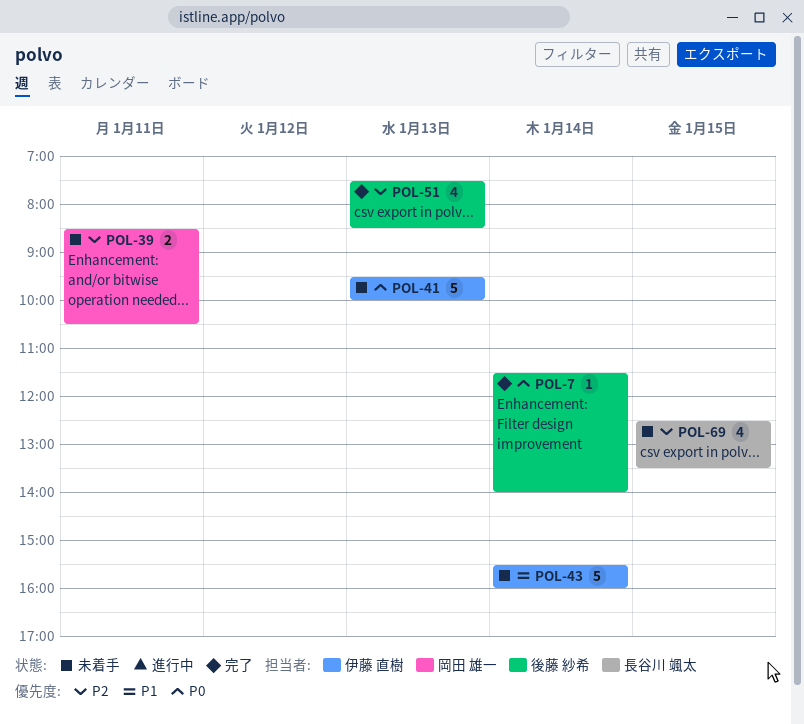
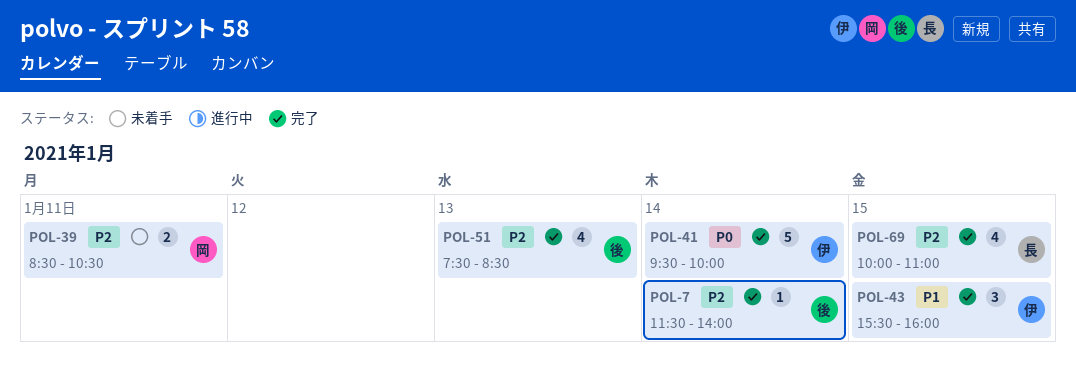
POL-7, priority: P0 -> P2
POL-41, status: 未着手 -> 完了
POL-41, day: Jan 13 -> Jan 14
POL-43, status: 未着手 -> 完了
POL-43, estimate: 5 -> 3
POL-43, day: Jan 14 -> Jan 15
POL-69, status: 未着手 -> 完了
POL-69, begins: 12:30 -> 10:00
POL-69, ends: 13:30 -> 11:00

